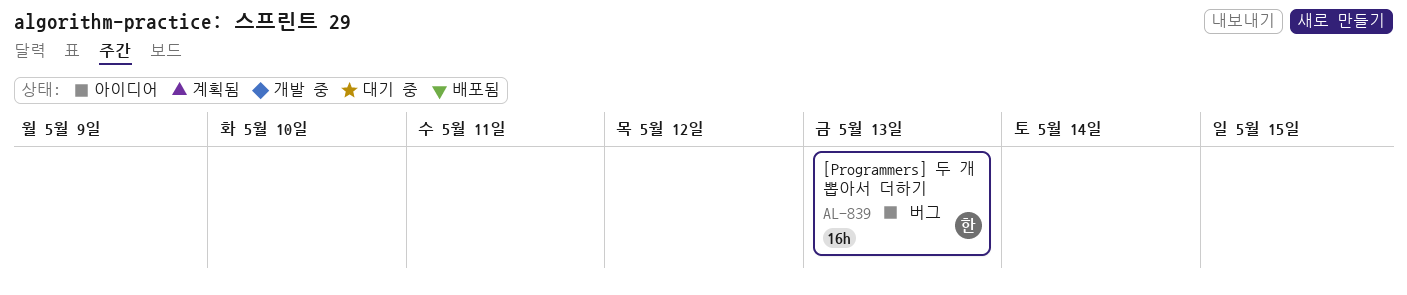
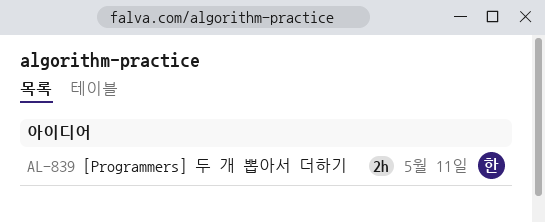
AL-839, estimate: 16h -> 2h
AL-839, due: May 13 -> May 11

